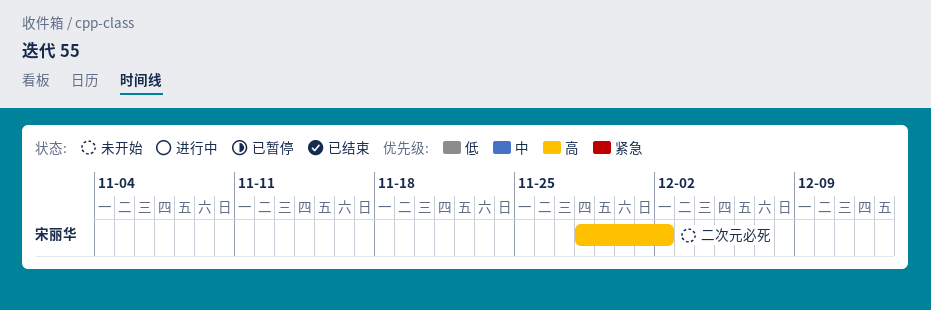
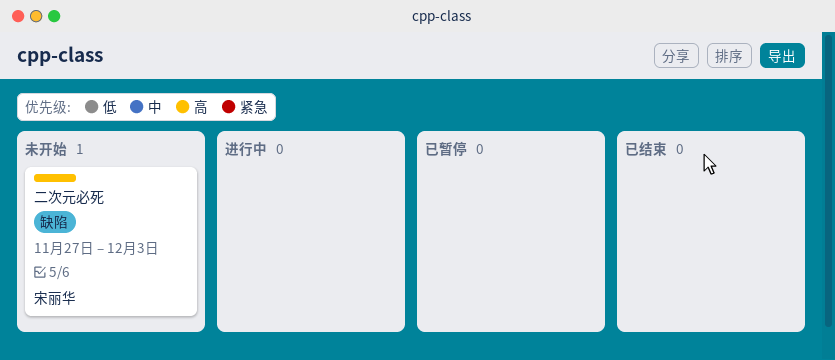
二次元必死, start: Nov 28 -> Nov 27
二次元必死, due: Dec 2 -> Dec 3

